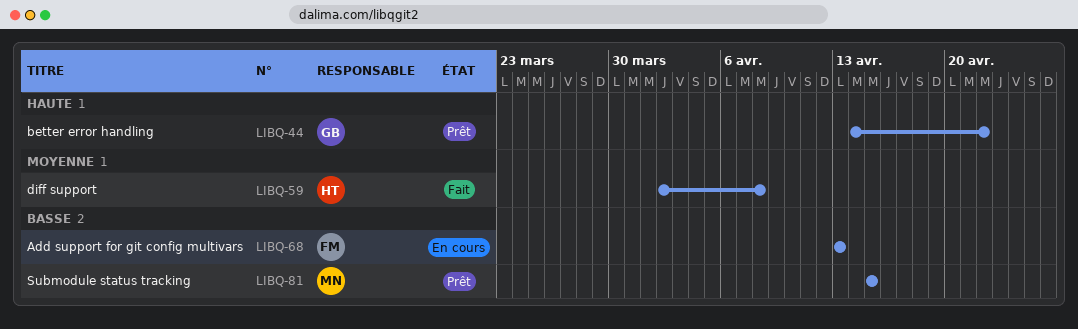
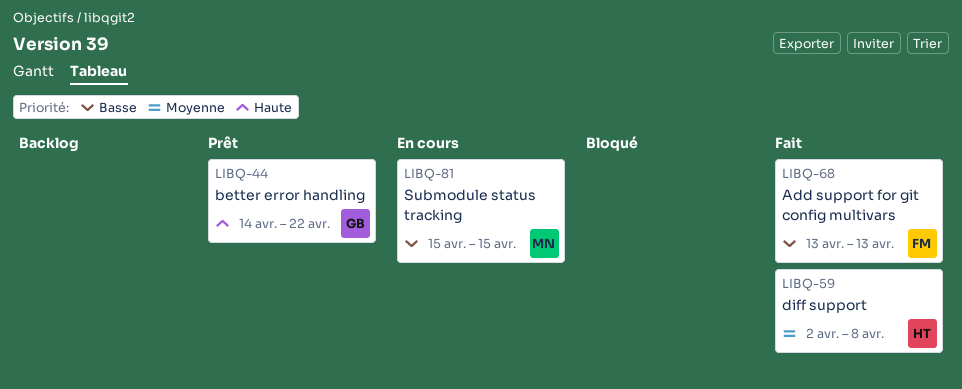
LIBQ-68, status: En cours -> Fait
LIBQ-81, status: Prêt -> En cours

